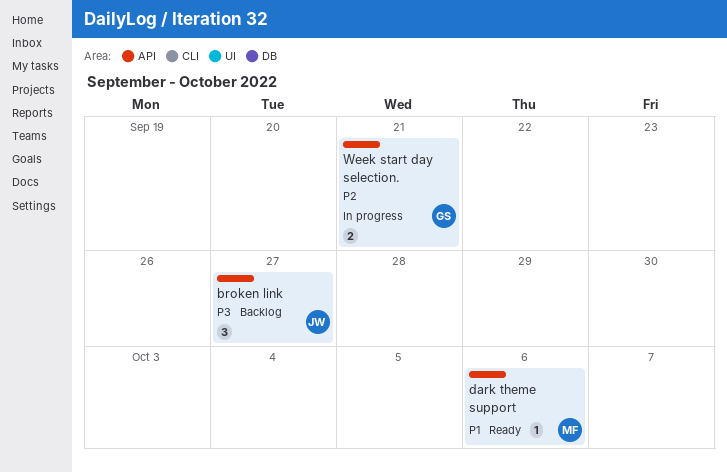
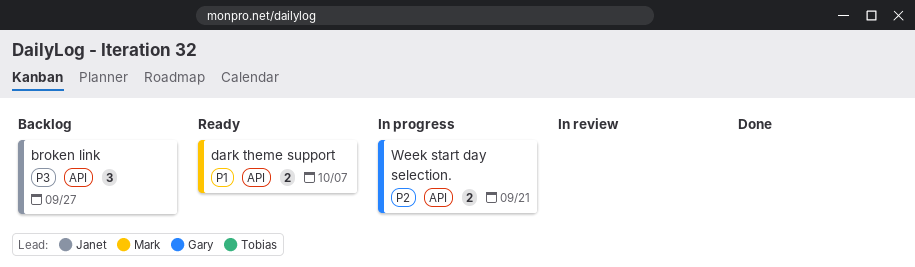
dark theme support, estimate: 1 -> 2
dark theme support, due: Oct 6 -> Oct 7

